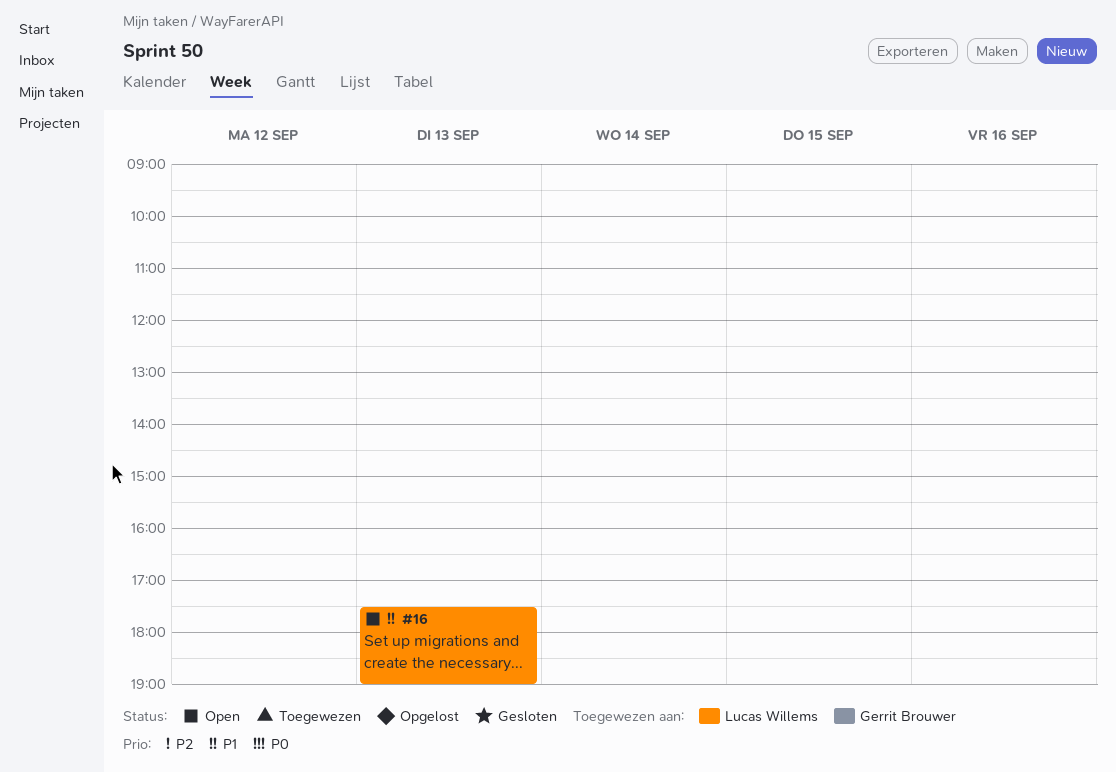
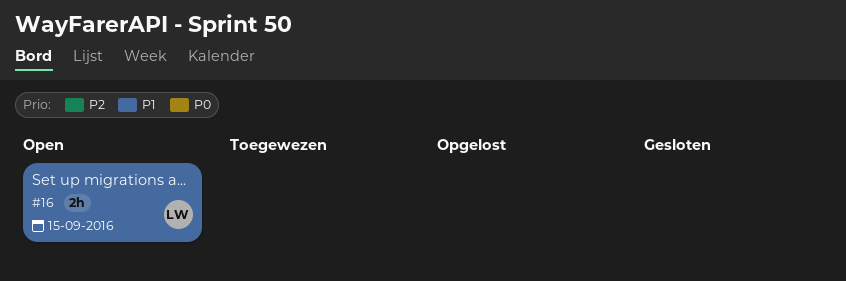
#16, day: Sep 13 -> Sep 15

